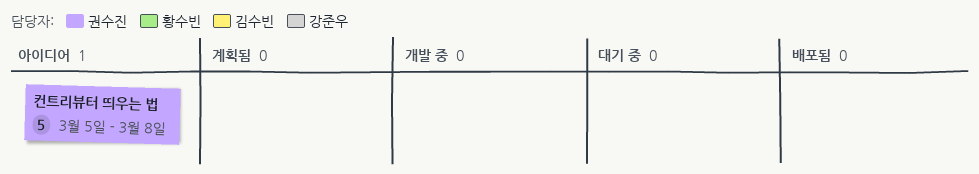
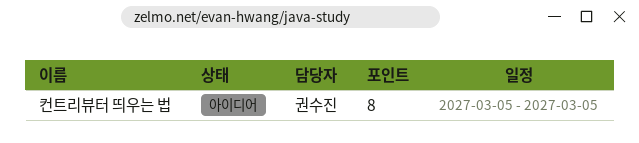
컨트리뷰터 띄우는 법, estimate: 5 -> 8
컨트리뷰터 띄우는 법, due: Mar 8 -> Mar 5

